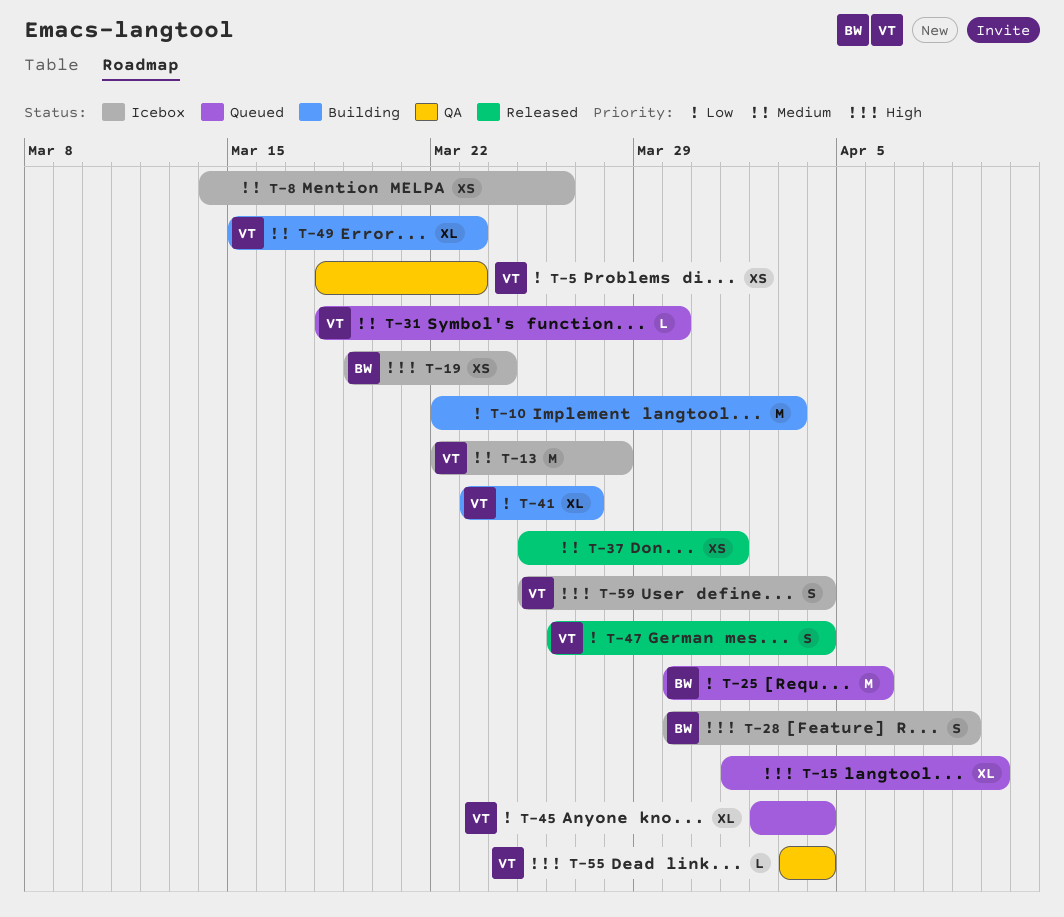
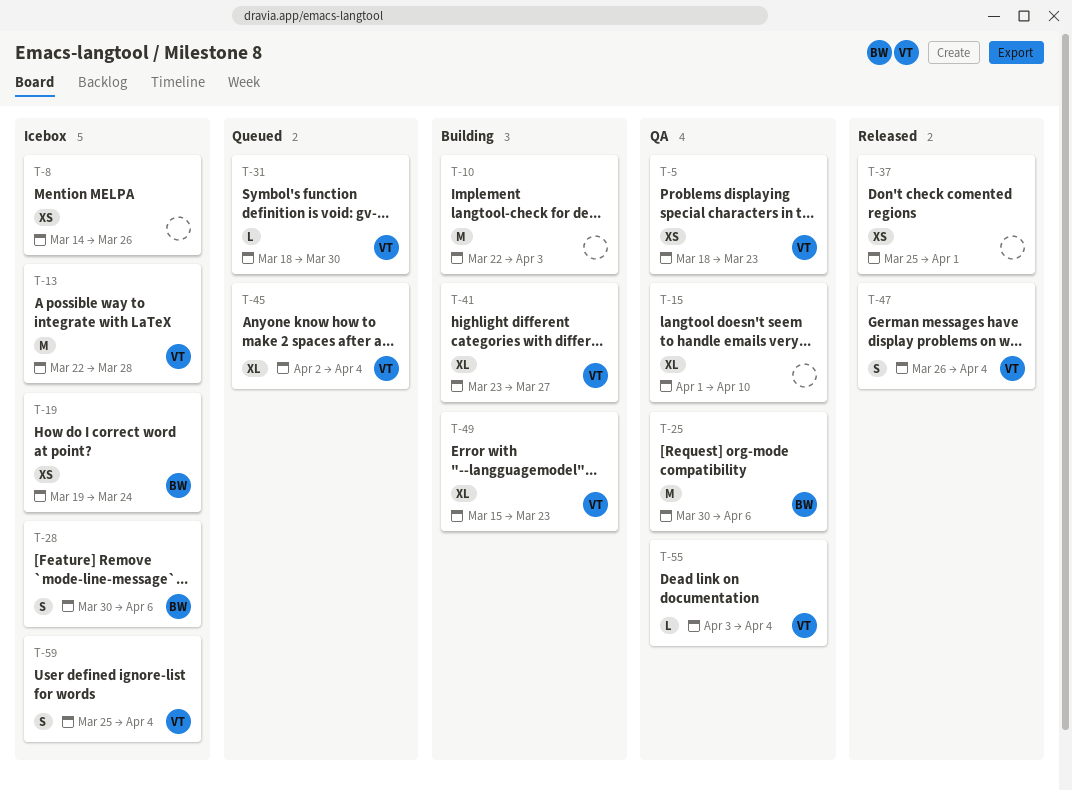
T-15, status: Queued -> QA
T-25, status: Queued -> QA
T-28, due: Apr 9 -> Apr 6

